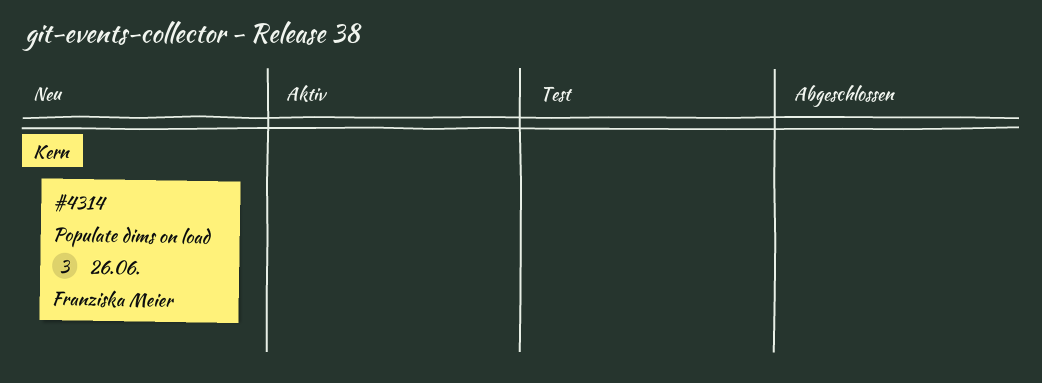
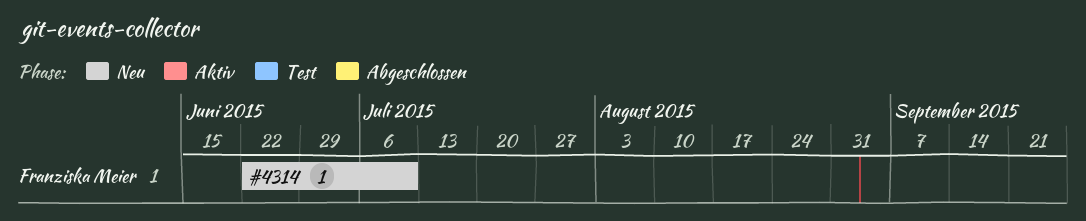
#4314, estimate: 3 -> 1
#4314, due: Jun 26 -> Jul 10

